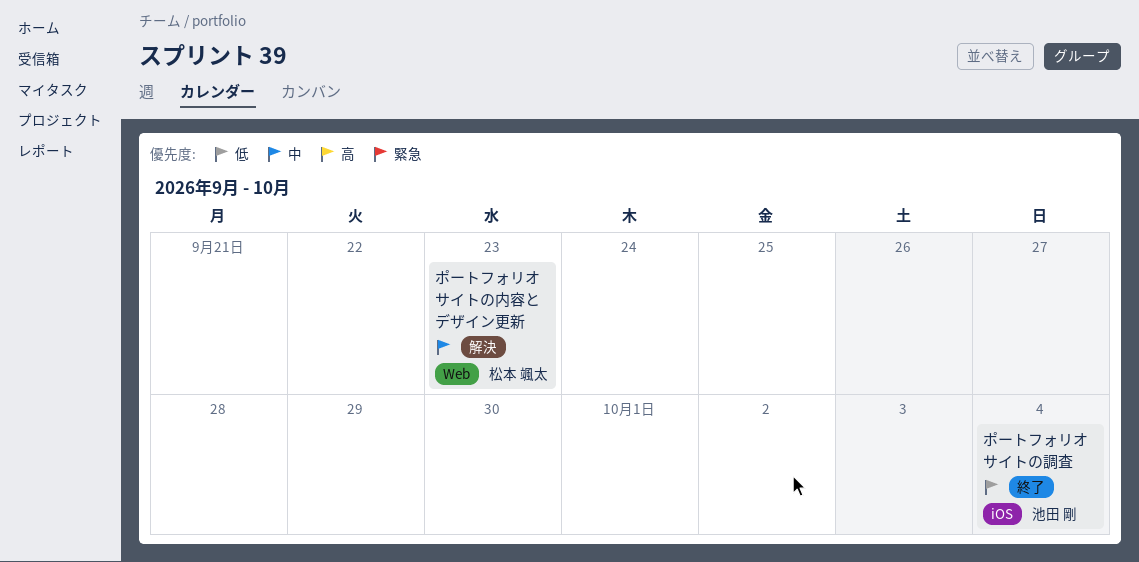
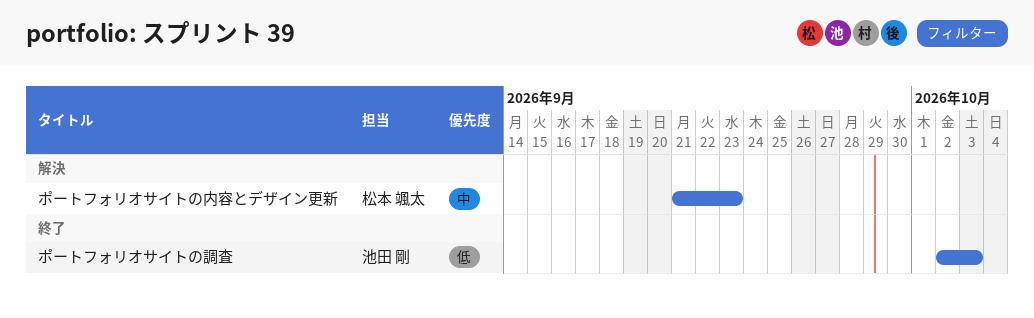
ポートフォリオサイトの調査, due: Oct 4 -> Oct 3

